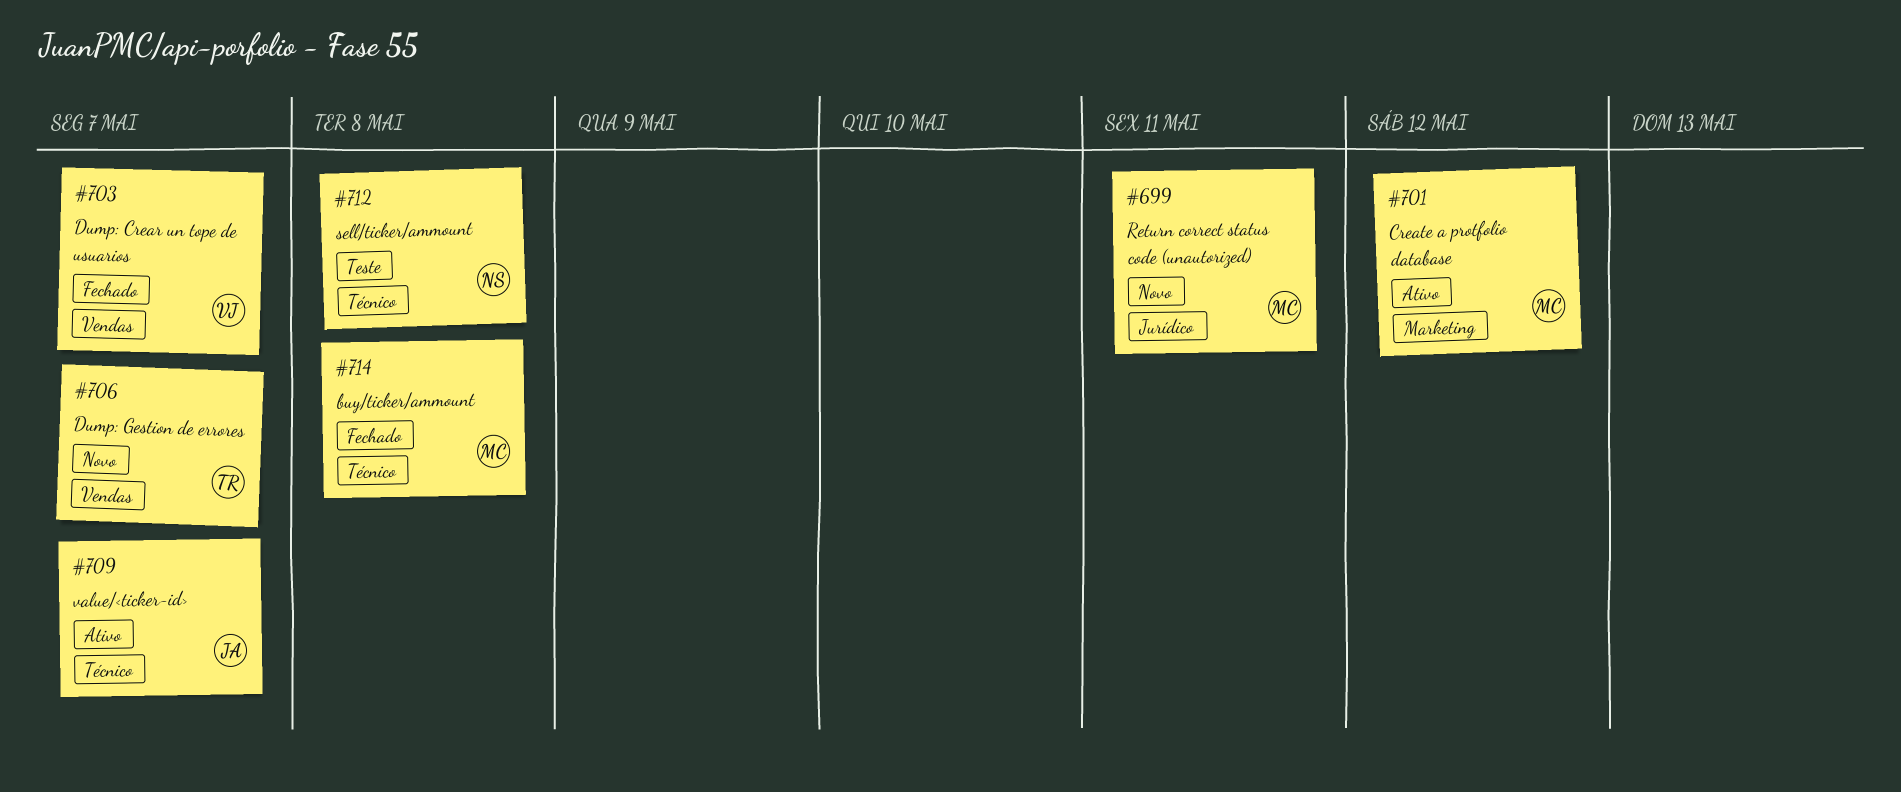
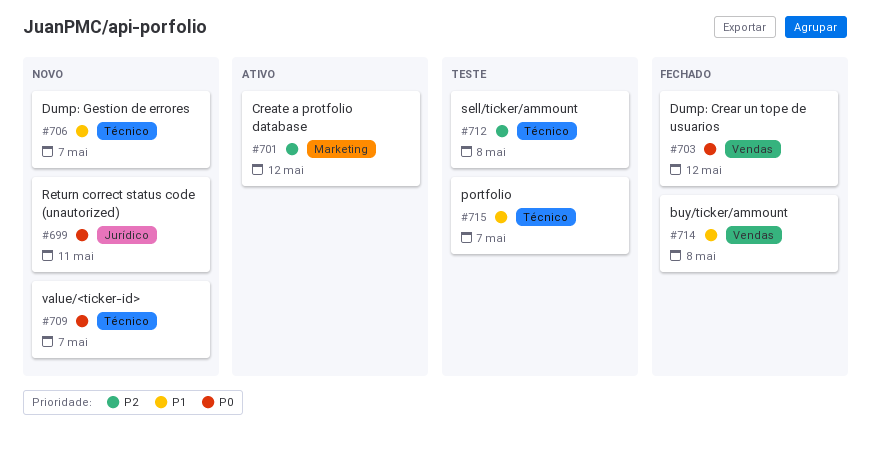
#703, due: May 7 -> May 12
#706, label: Vendas -> Técnico
#709, status: Ativo -> Novo
#714, label: Técnico -> Vendas
#715: none -> present

